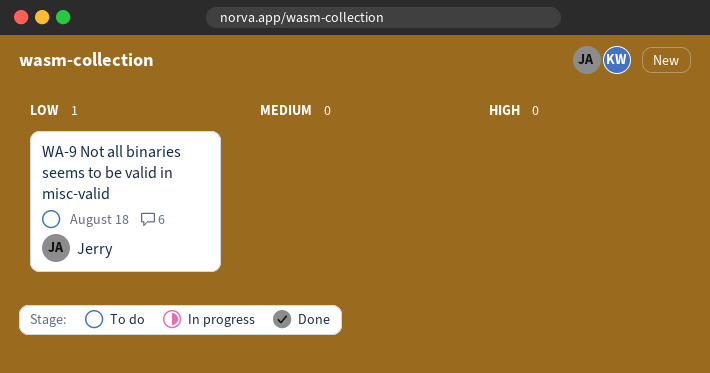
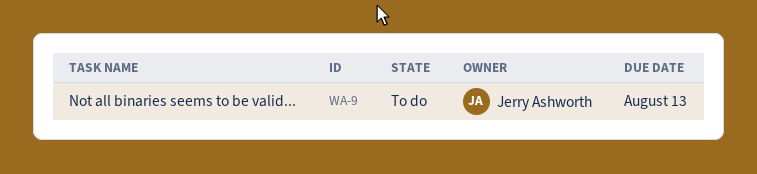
WA-9, due: Aug 18 -> Aug 13

